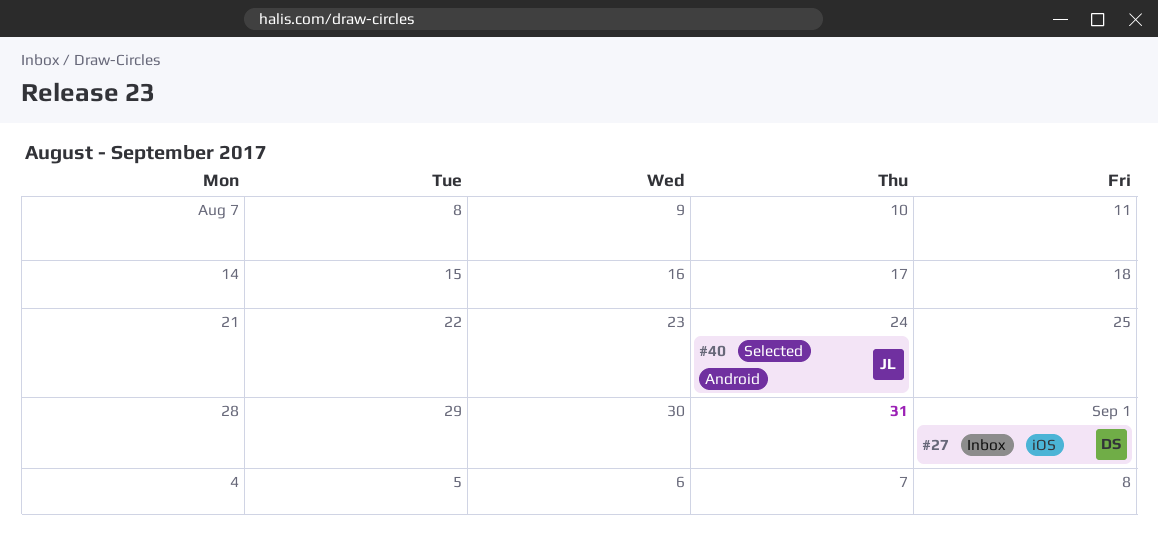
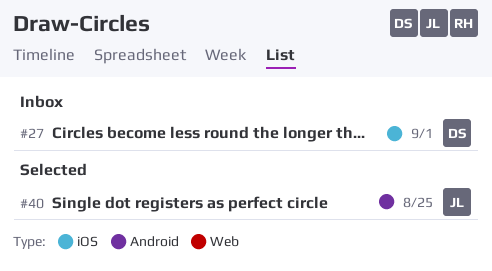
#40, due: Aug 24 -> Aug 25

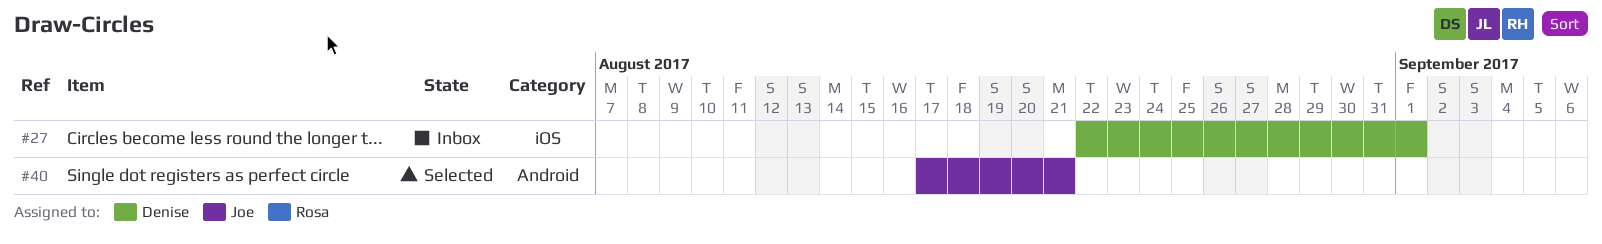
#40, due: Aug 25 -> Aug 21

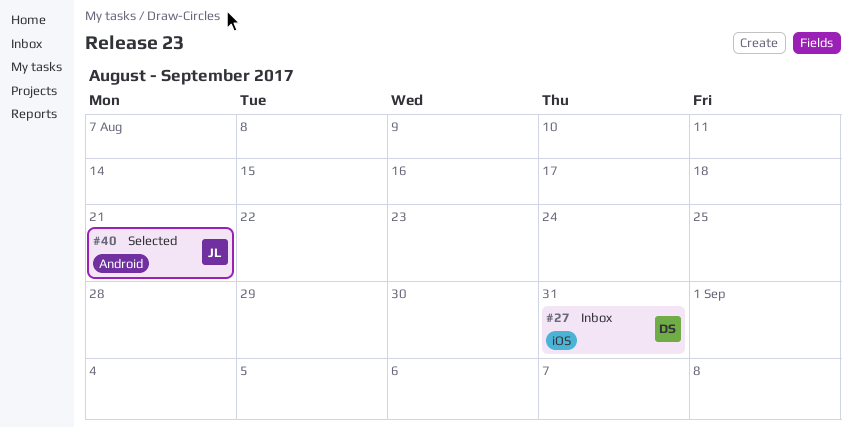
#27, due: Sep 1 -> Aug 31

